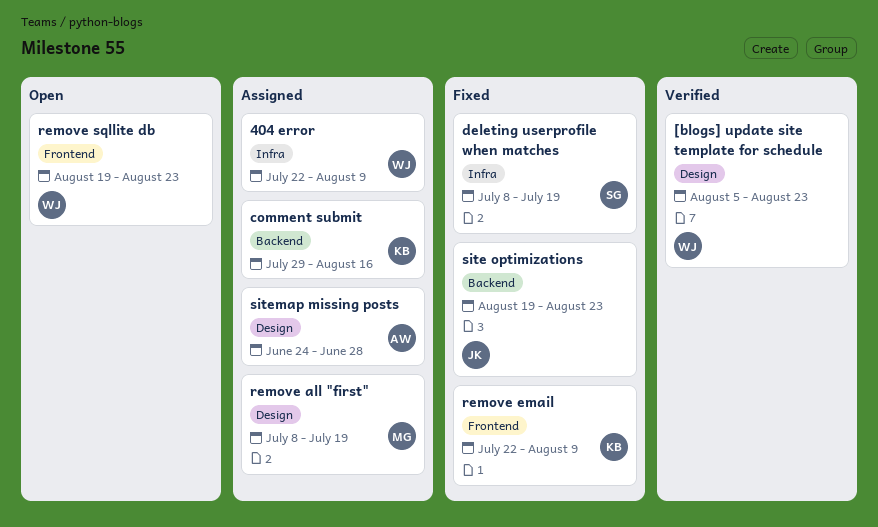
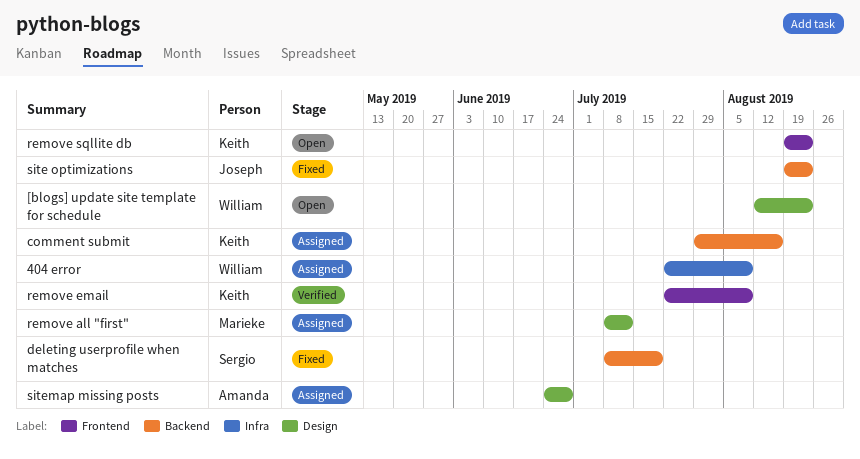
[blogs] update site template for schedule, status: Verified -> Open
[blogs] update site template for schedule, start: Aug 5 -> Aug 12
deleting userprofile when matches, label: Infra -> Backend
remove all "first", due: Jul 19 -> Jul 12
remove email, status: Fixed -> Verified
remove sqllite db, owner: William -> Keith

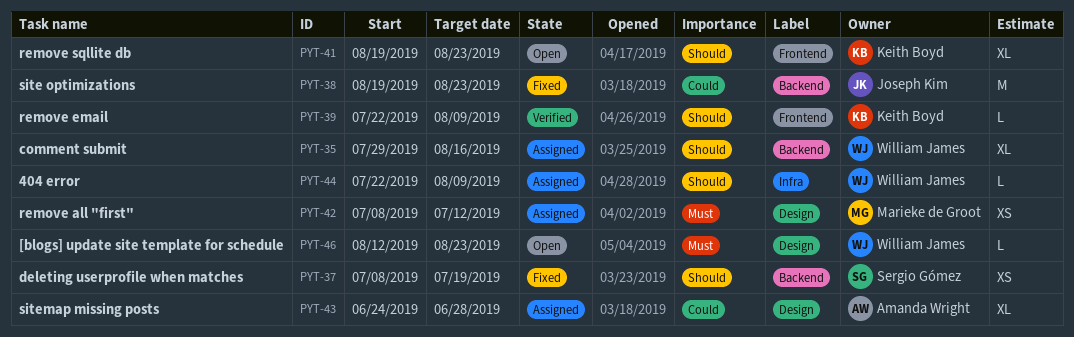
comment submit, owner: Keith Boyd -> William James

